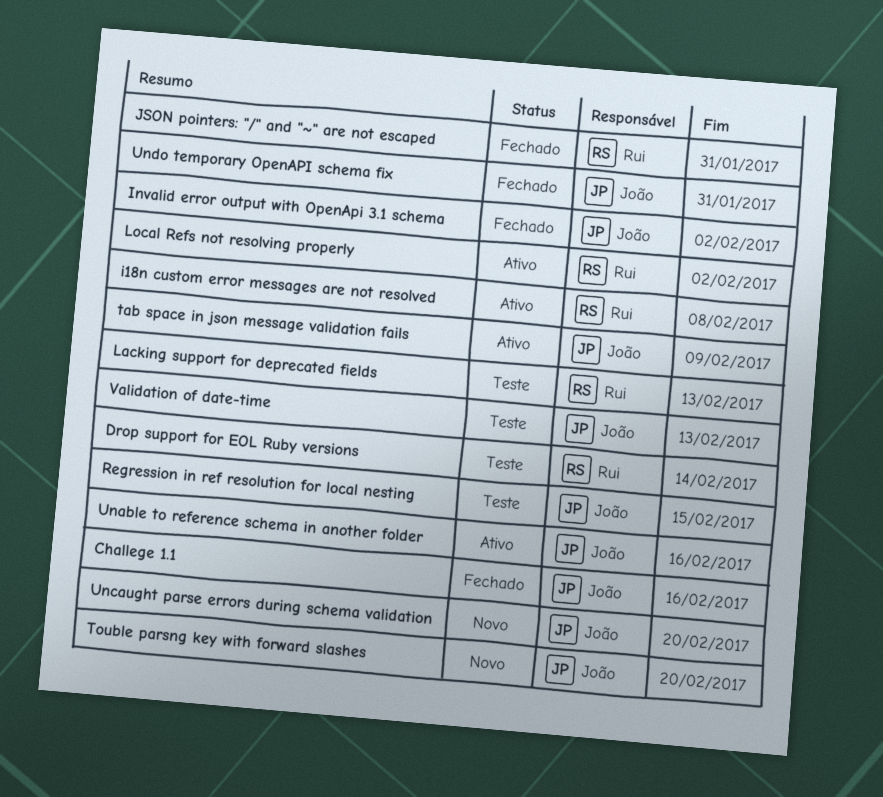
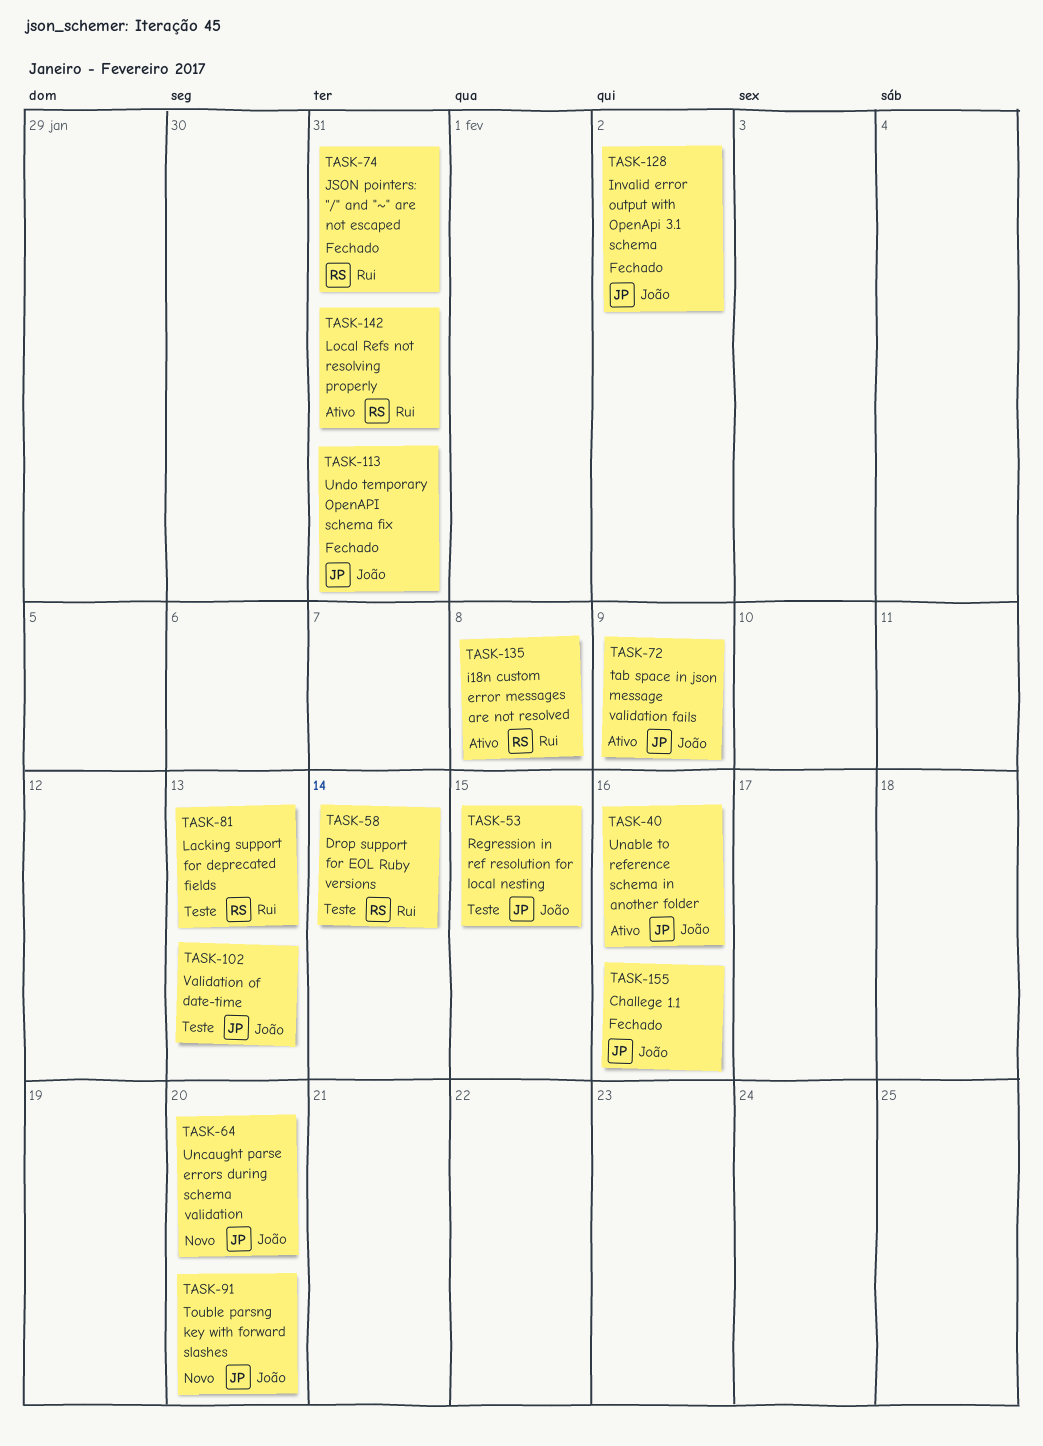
Local Refs not resolving properly, due: Feb 2 -> Jan 31

